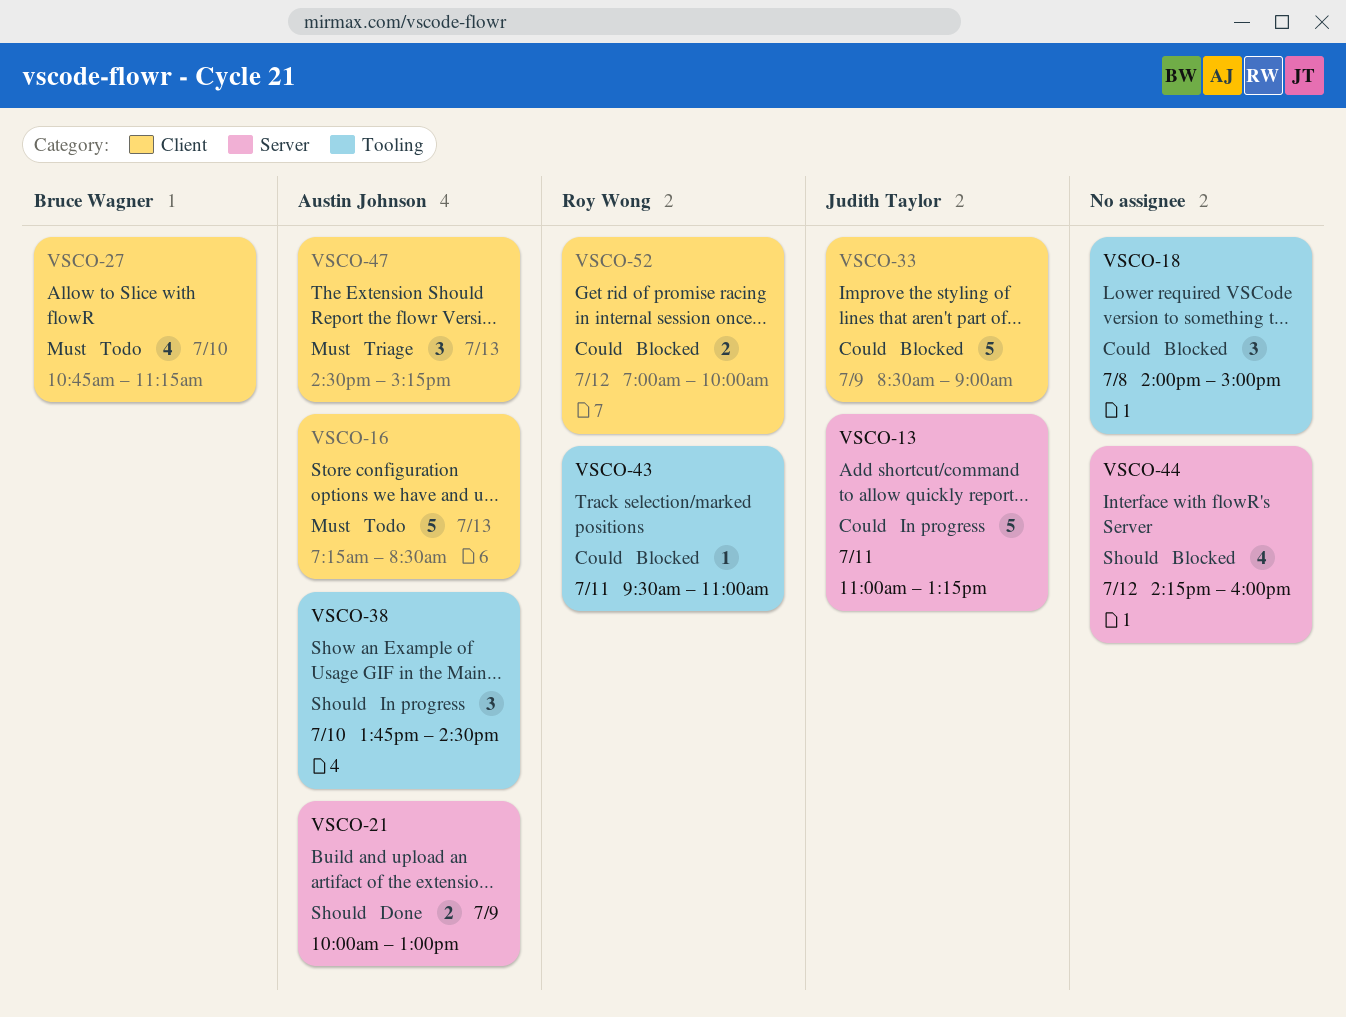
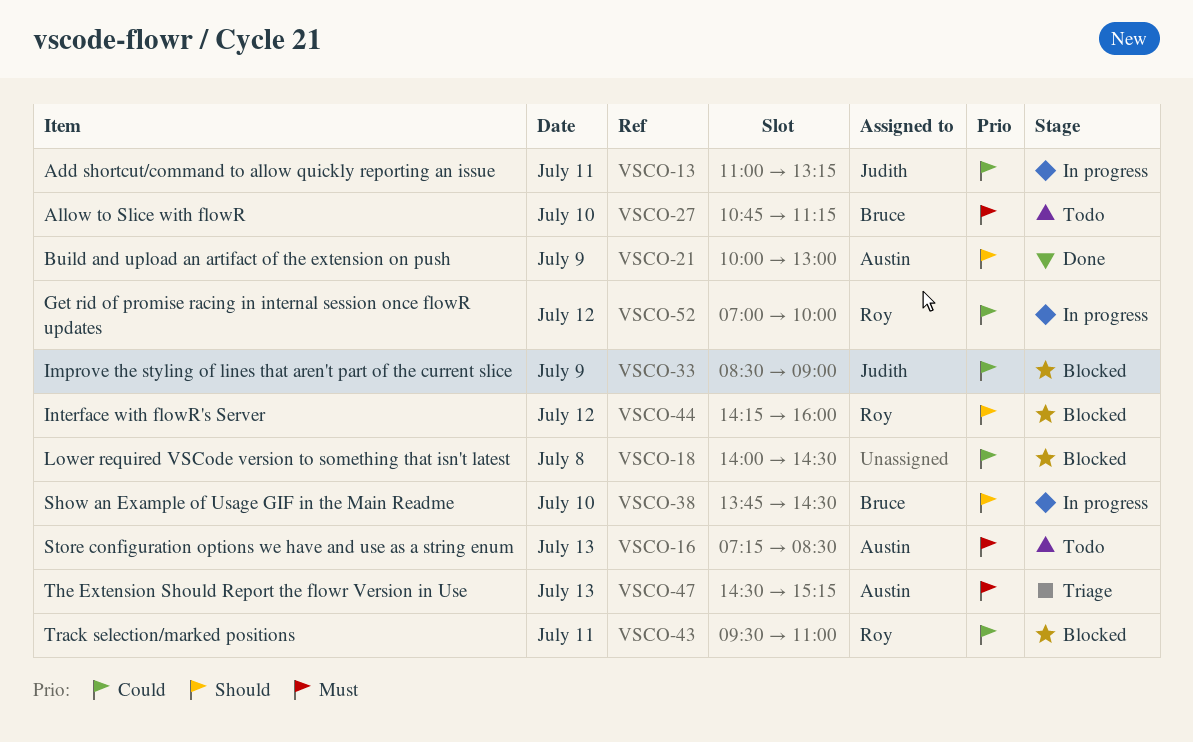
VSCO-18, ends: 15:00 -> 14:30
VSCO-38, owner: Austin Johnson -> Bruce Wagner
VSCO-44, owner: none -> Roy Wong
VSCO-52, status: Blocked -> In progress

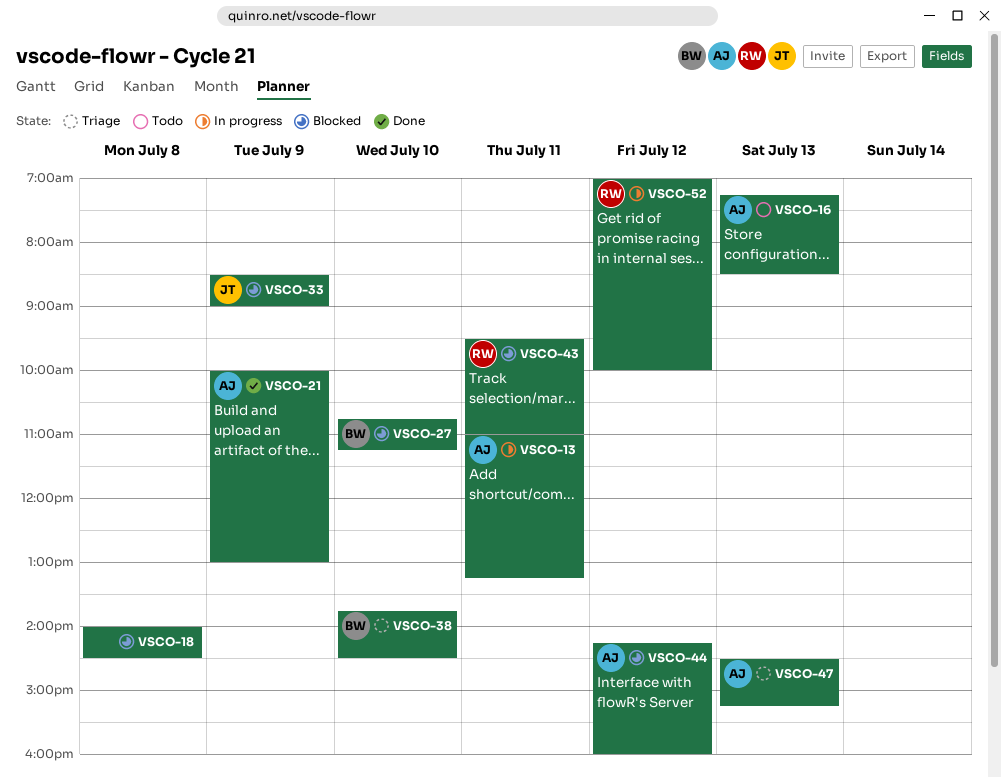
VSCO-13, owner: Judith -> Austin
VSCO-27, status: Todo -> Blocked
VSCO-38, status: In progress -> Triage
VSCO-44, owner: Roy -> Austin

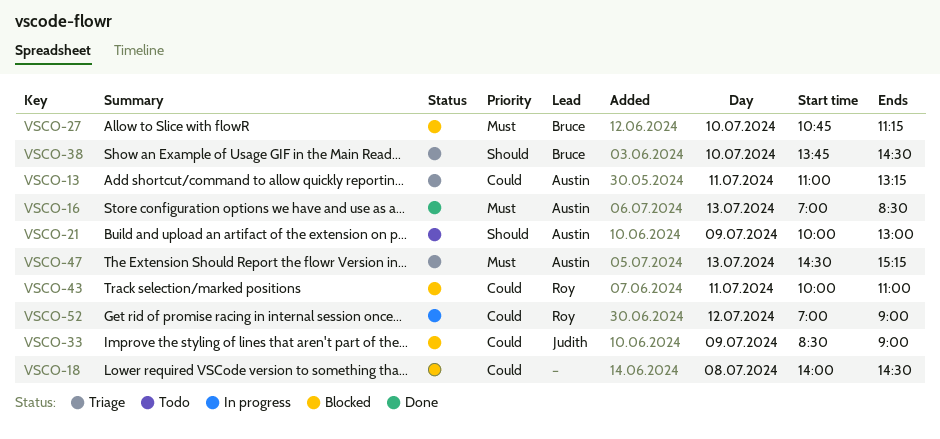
VSCO-13, status: In progress -> Triage
VSCO-16, status: Todo -> Done
VSCO-16, begins: 07:15 -> 07:00
VSCO-21, status: Done -> Todo
VSCO-43, begins: 09:30 -> 10:00
VSCO-44: present -> none
VSCO-52, ends: 10:00 -> 09:00

